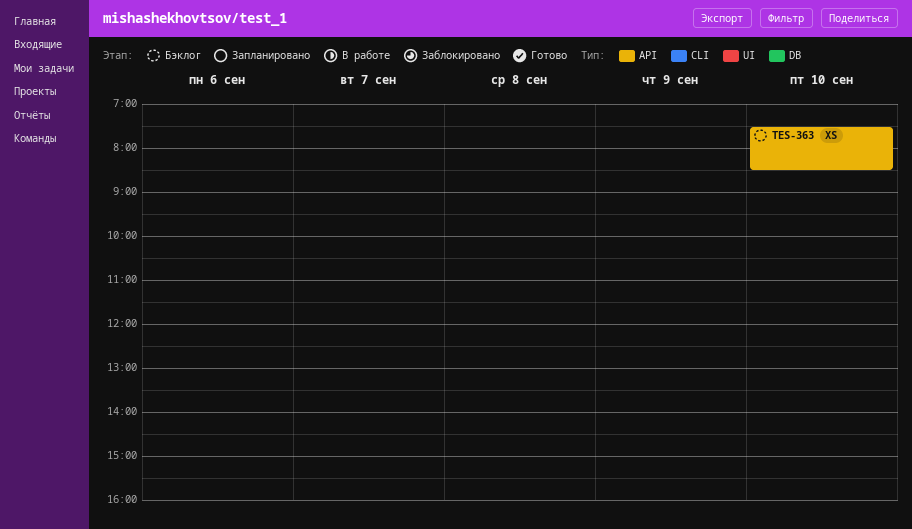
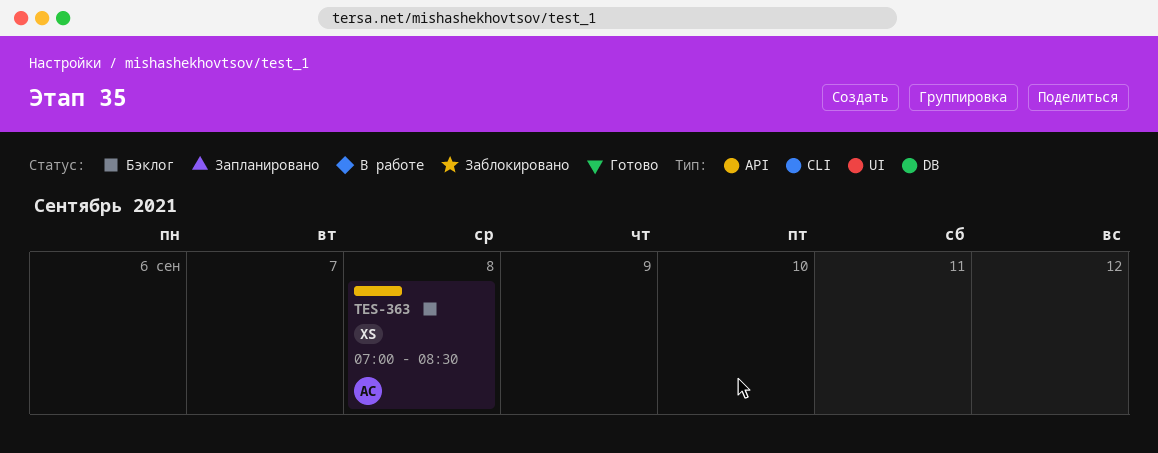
TES-363, day: Sep 10 -> Sep 8
TES-363, begins: 07:30 -> 07:00

